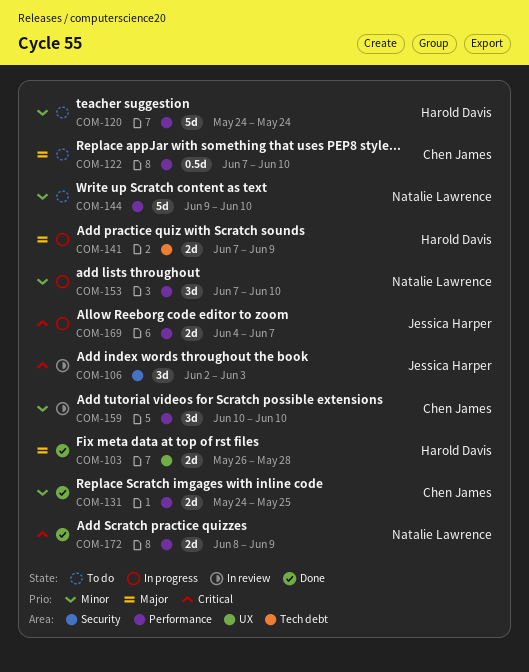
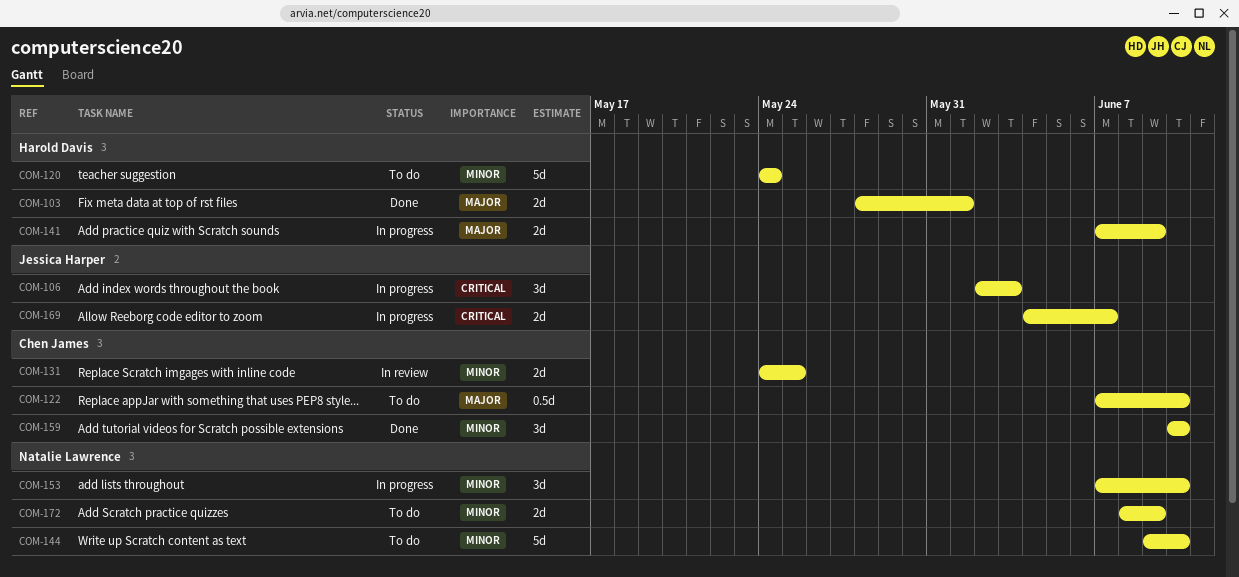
COM-103, start: May 26 -> May 28
COM-103, due: May 28 -> Jun 1
COM-106, status: In review -> In progress
COM-131, status: Done -> In review
COM-159, status: In review -> Done
COM-172, status: Done -> To do
COM-172, priority: Critical -> Minor

